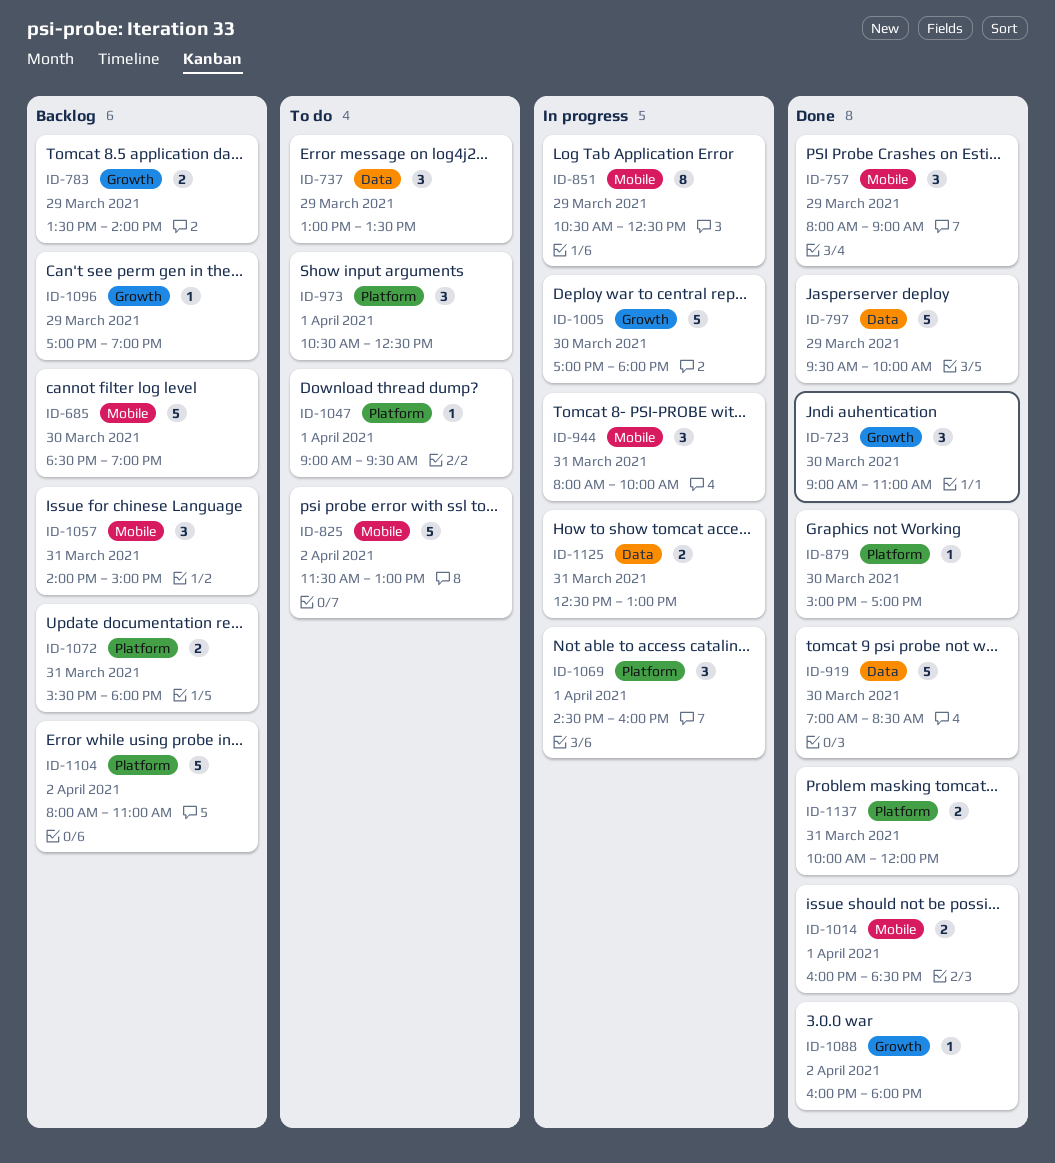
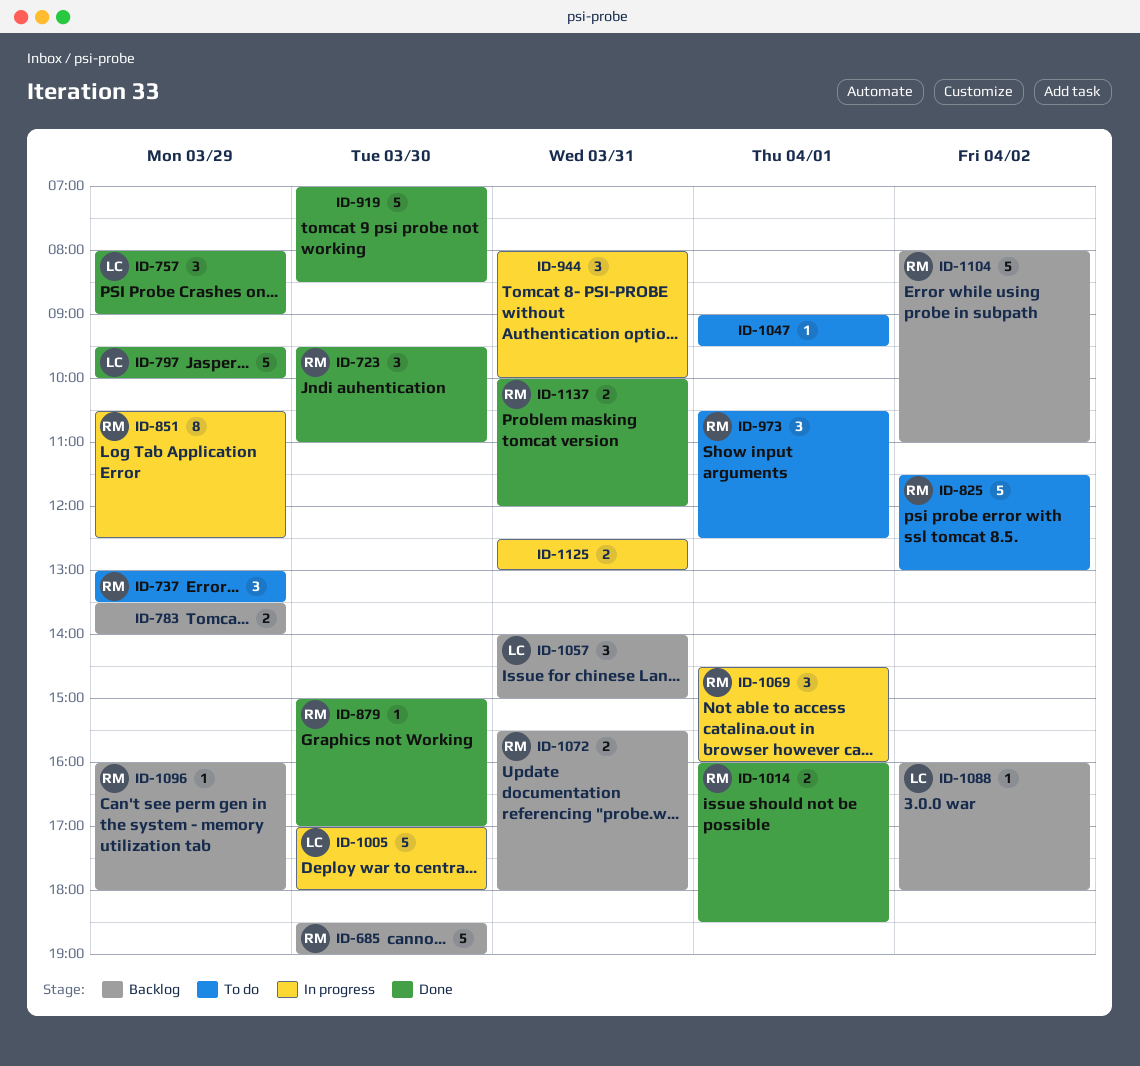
ID-723, begins: 09:00 -> 09:30
ID-1088, status: Done -> Backlog
ID-1096, begins: 17:00 -> 16:00
ID-1096, ends: 19:00 -> 18:00

